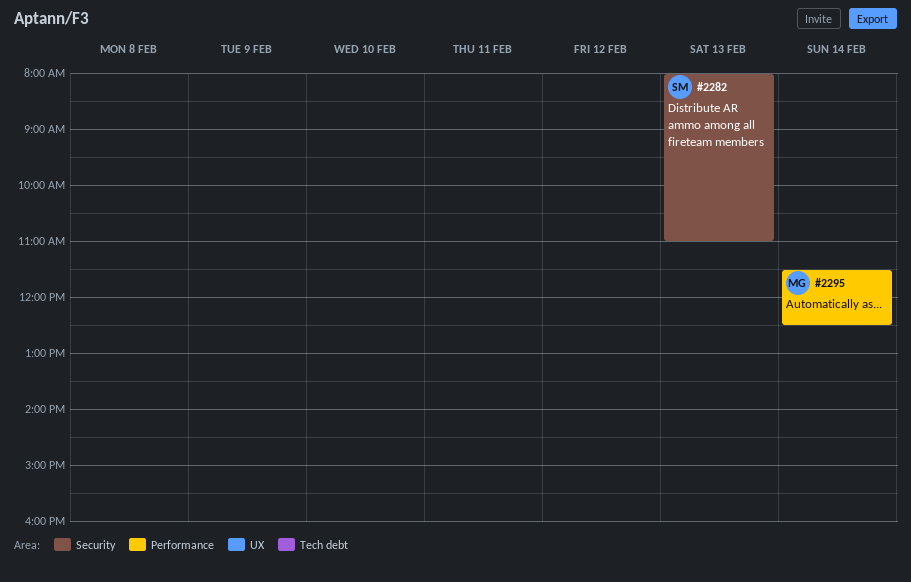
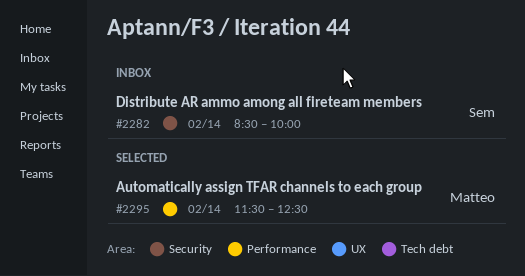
#2282, day: Feb 13 -> Feb 14
#2282, begins: 08:00 -> 08:30
#2282, ends: 11:00 -> 10:00

